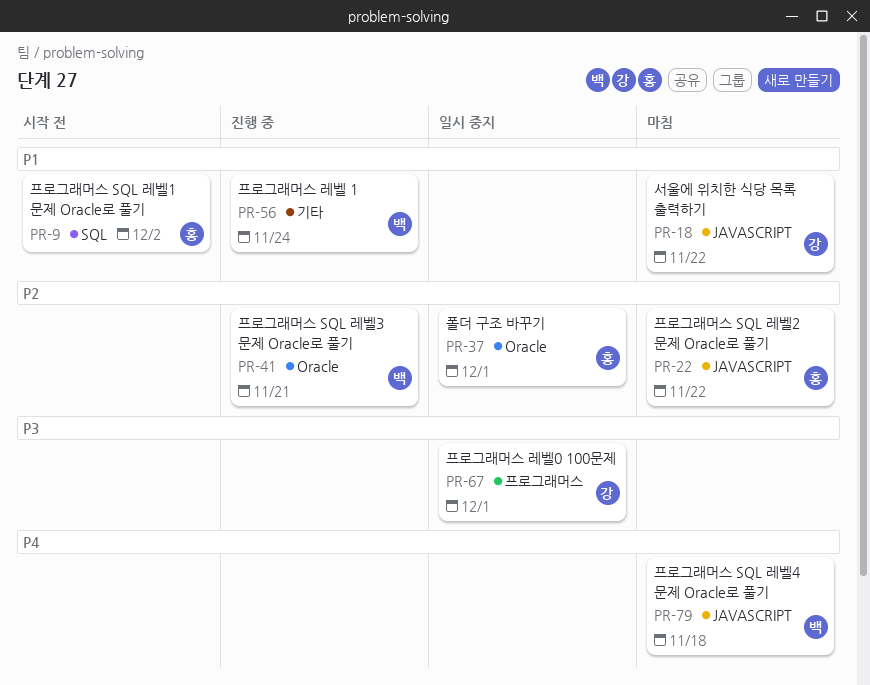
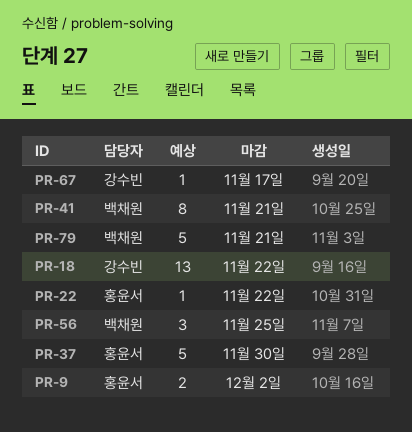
PR-37, due: Dec 1 -> Nov 30
PR-56, due: Nov 24 -> Nov 25
PR-67, due: Dec 1 -> Nov 17
PR-79, due: Nov 18 -> Nov 21

